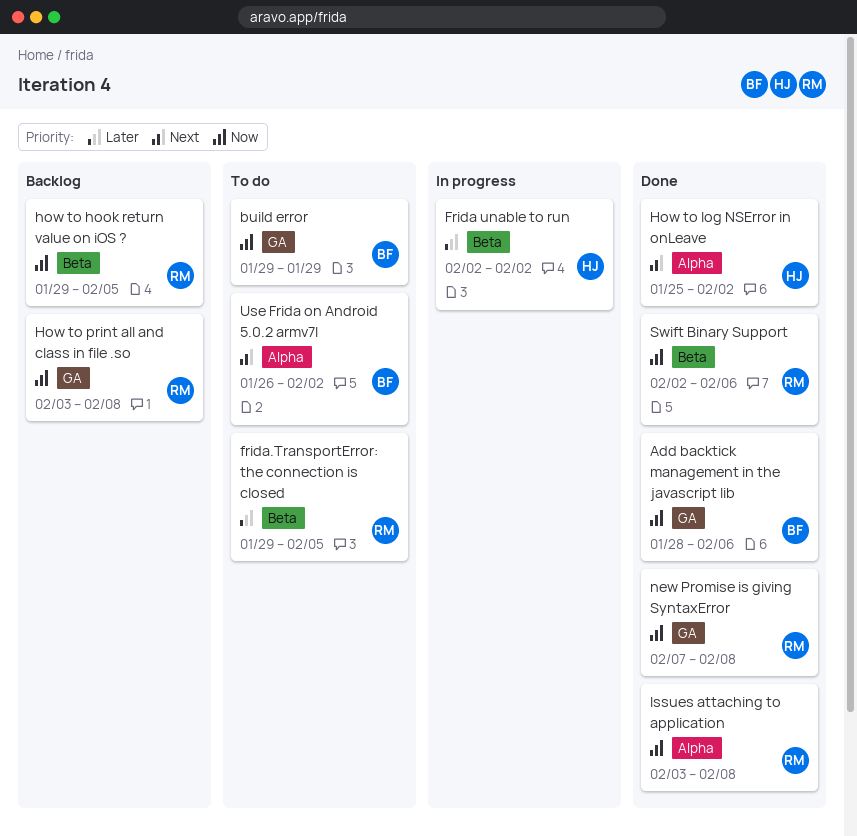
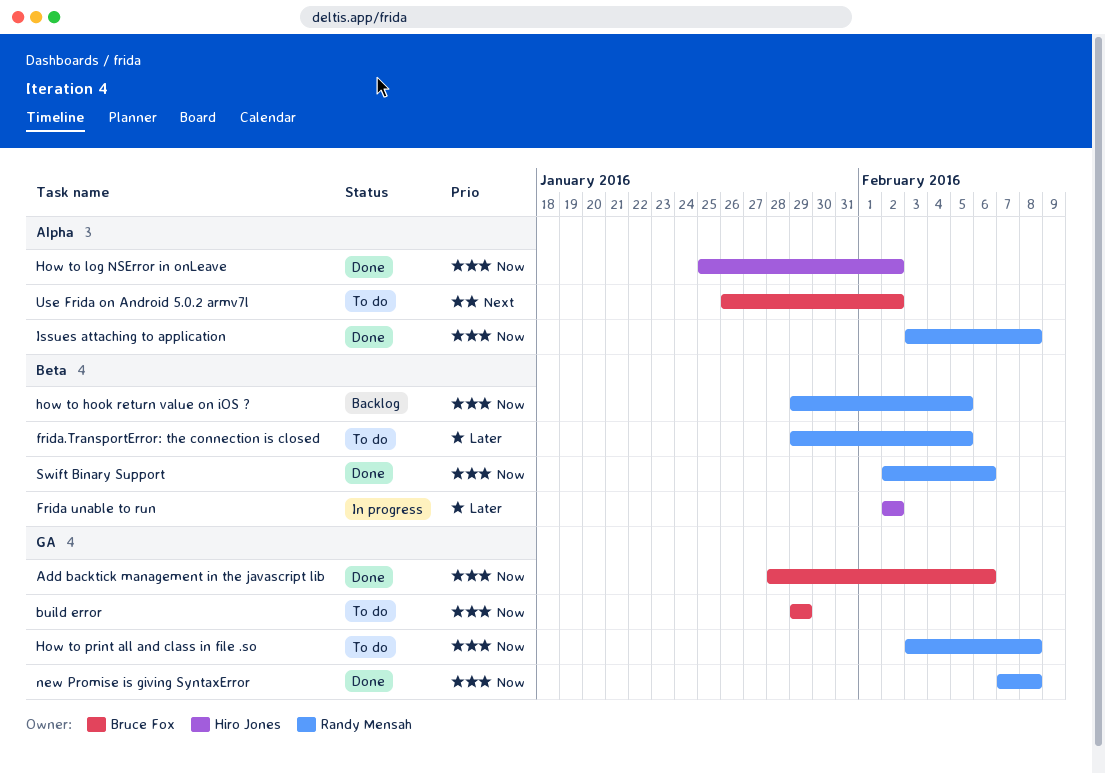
How to log NSError in onLeave, priority: Next -> Now
How to print all and class in file .so, status: Backlog -> To do

